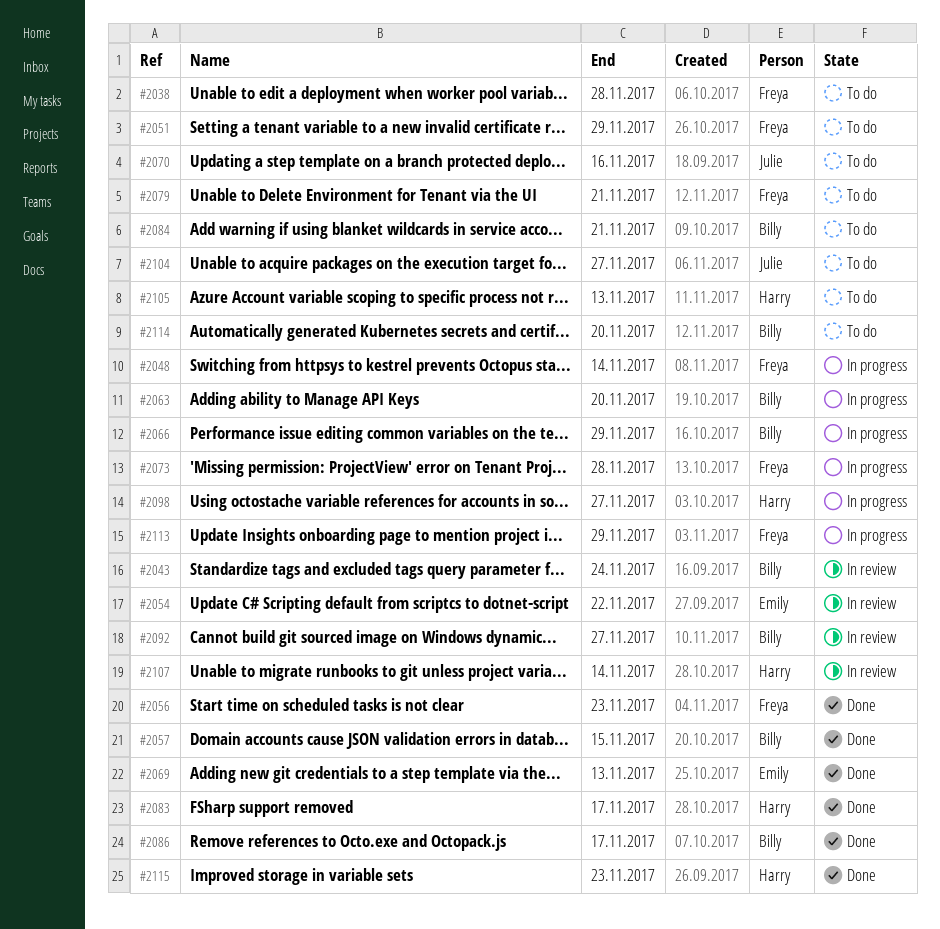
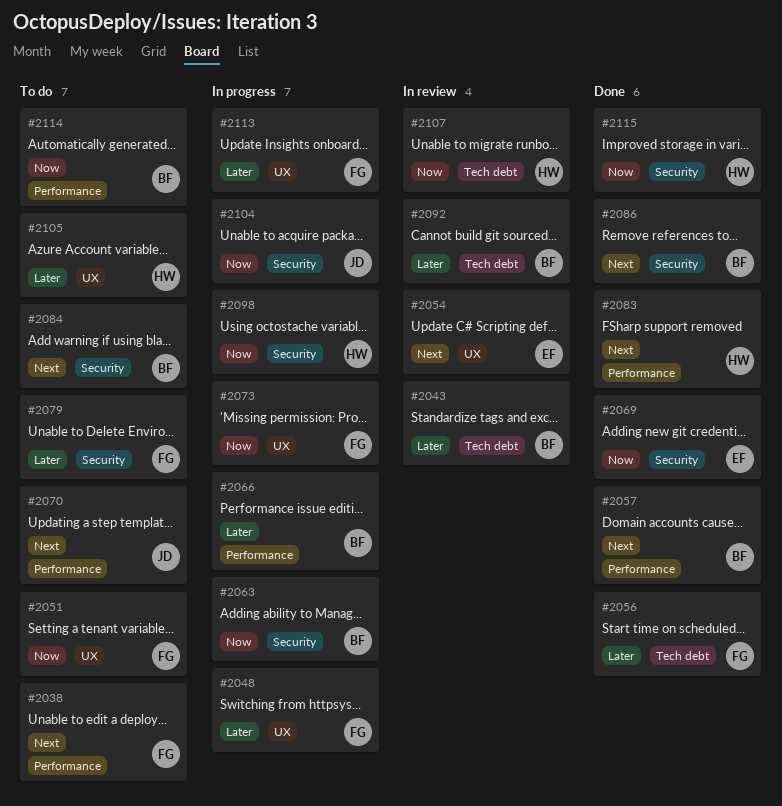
#2104, status: To do -> In progress

